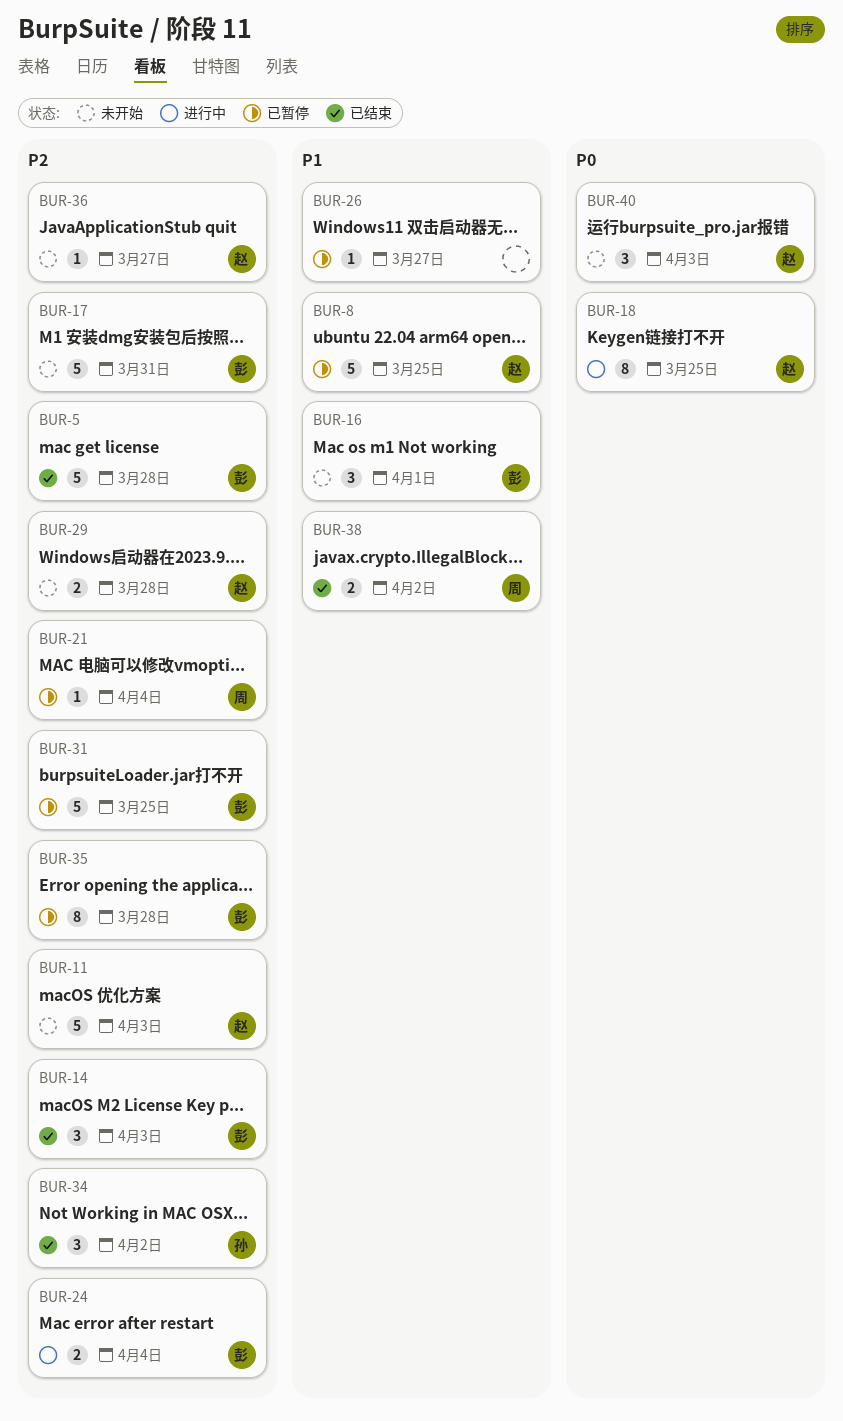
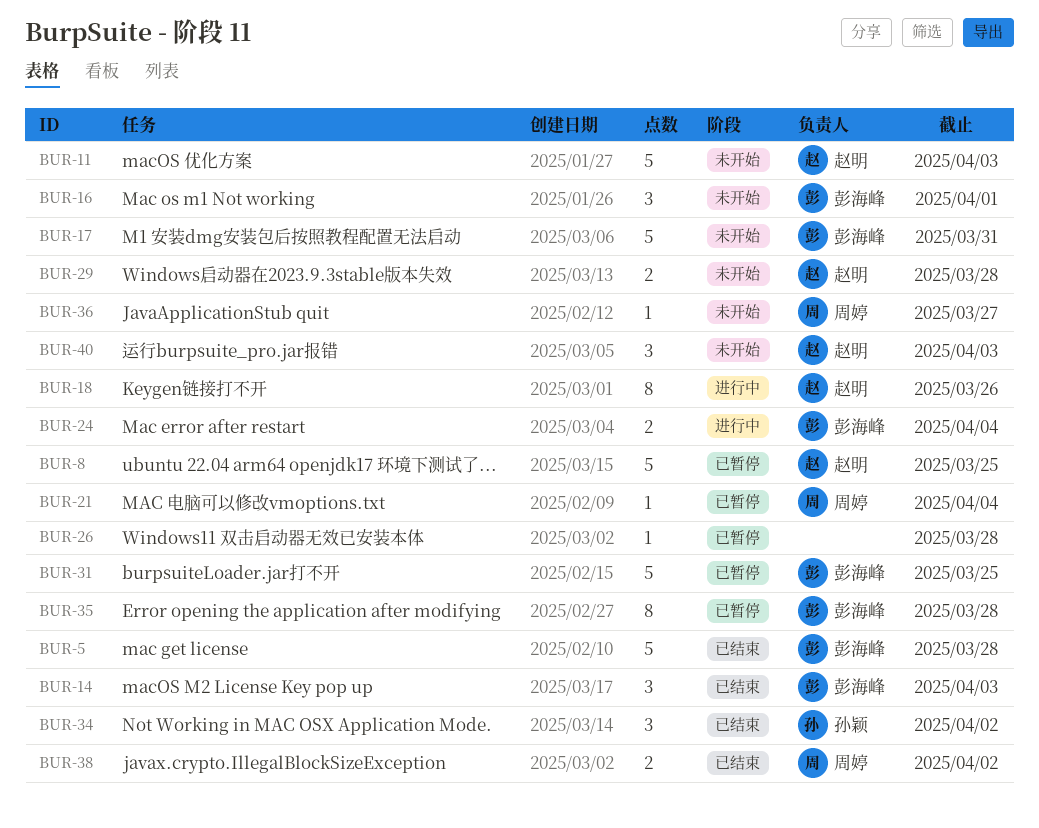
BUR-18, due: Mar 25 -> Mar 26
BUR-26, due: Mar 27 -> Mar 28
BUR-36, owner: 赵明 -> 周婷

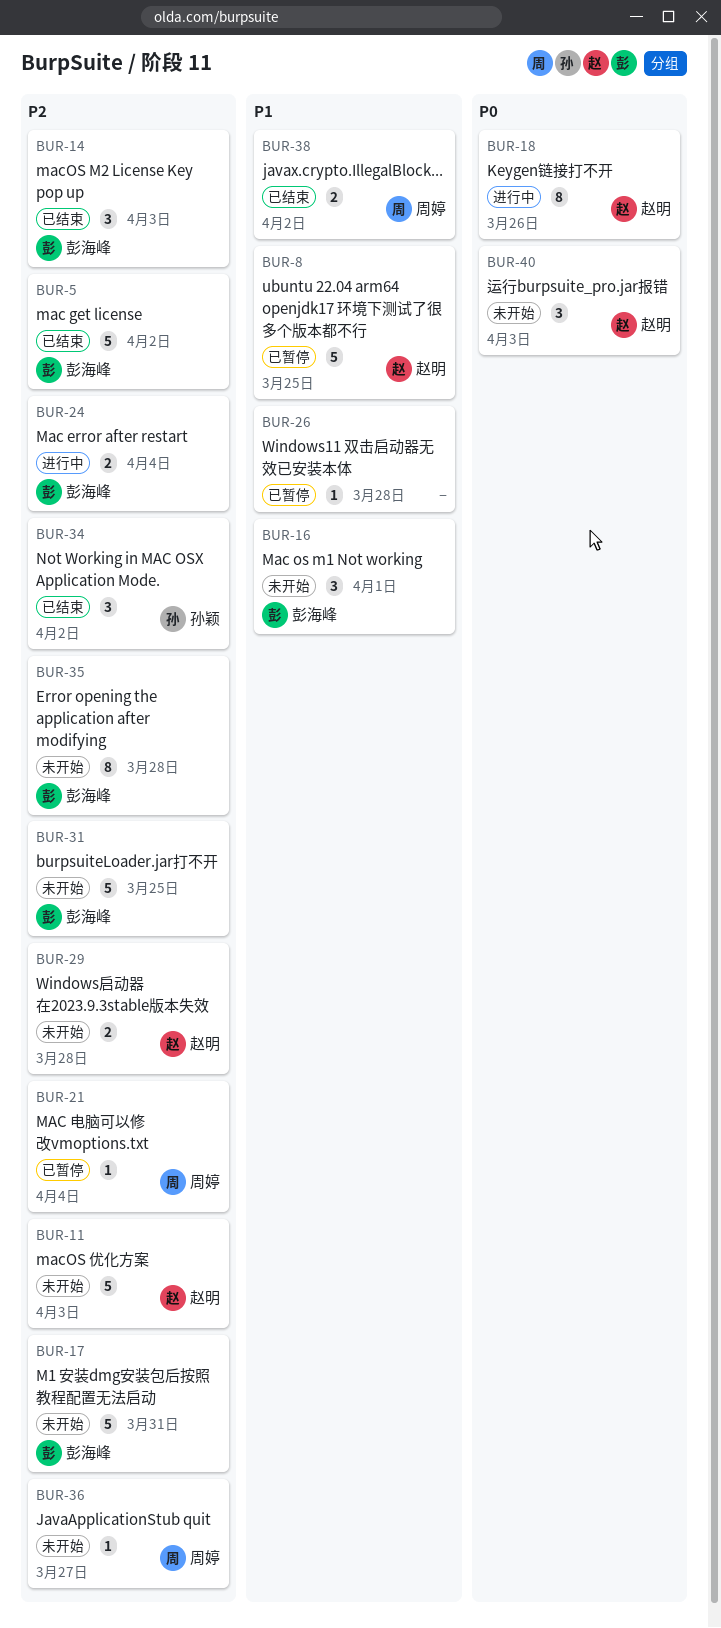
BUR-5, due: Mar 28 -> Apr 2
BUR-31, status: 已暂停 -> 未开始
BUR-35, status: 已暂停 -> 未开始

